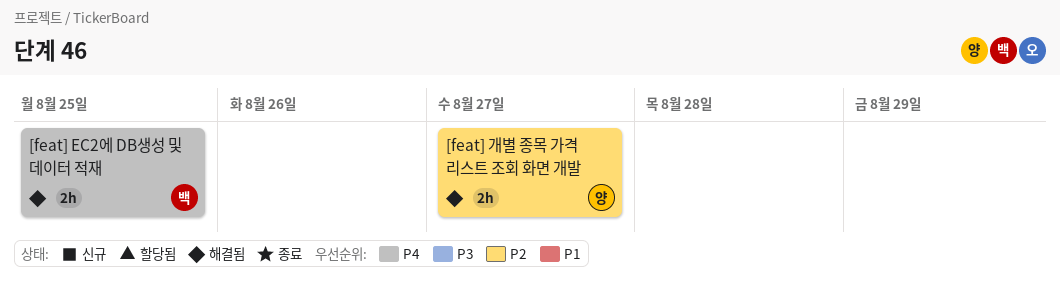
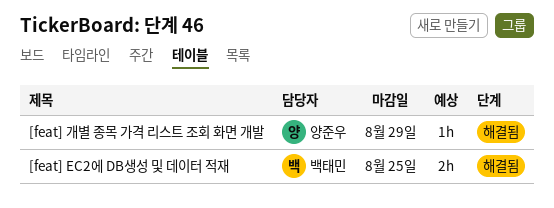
[feat] 개별 종목 가격 리스트 조회 화면 개발, estimate: 2h -> 1h
[feat] 개별 종목 가격 리스트 조회 화면 개발, due: Aug 27 -> Aug 29

